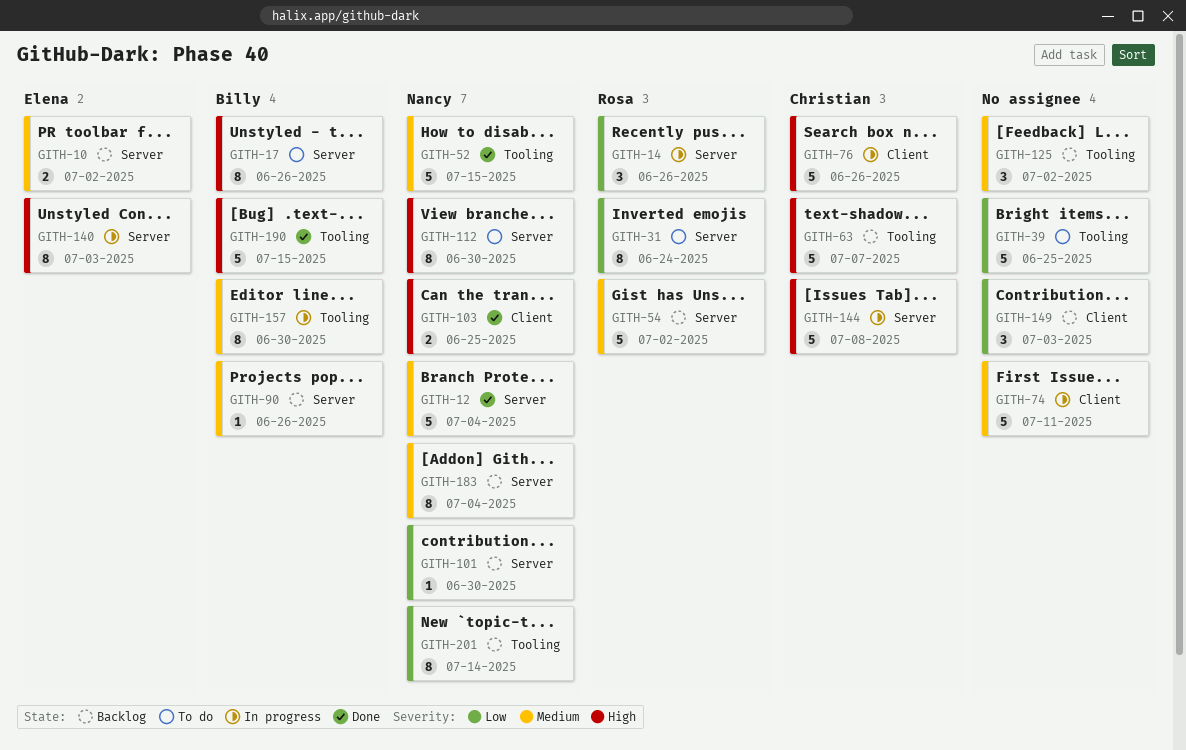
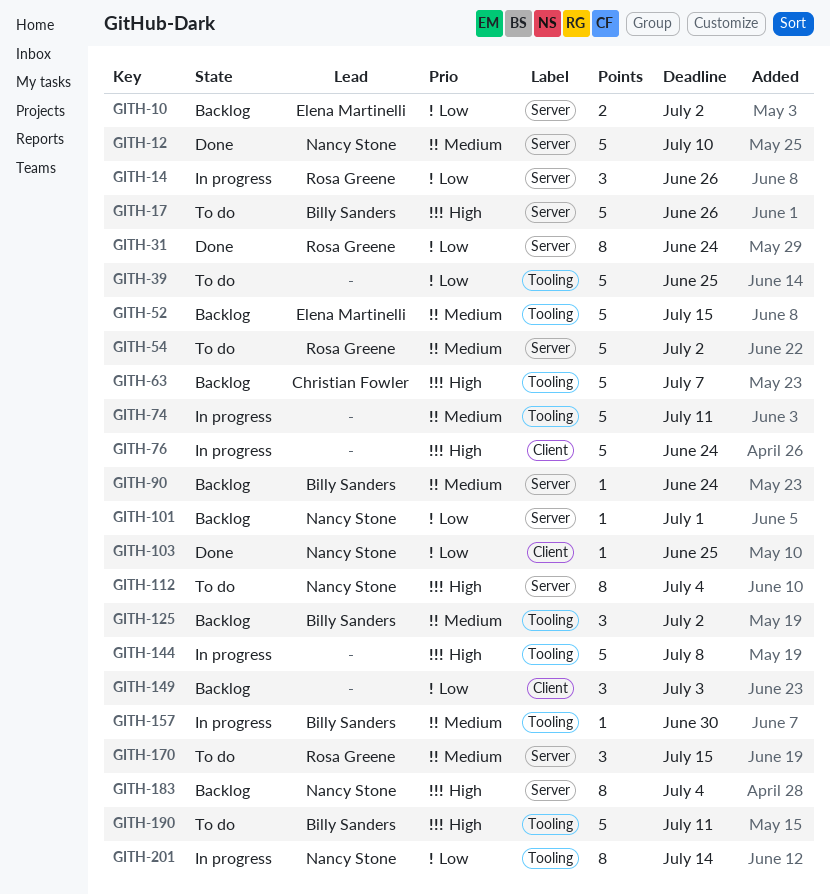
GITH-10, priority: Medium -> Low
GITH-12, due: Jul 4 -> Jul 10
GITH-17, estimate: 8 -> 5
GITH-31, status: To do -> Done
GITH-52, status: Done -> Backlog
GITH-52, owner: Nancy Stone -> Elena Martinelli
GITH-54, status: Backlog -> To do
GITH-74, label: Client -> Tooling
GITH-76, owner: Christian Fowler -> none
GITH-76, due: Jun 26 -> Jun 24
GITH-90, due: Jun 26 -> Jun 24
GITH-101, due: Jun 30 -> Jul 1
GITH-103, priority: High -> Low
GITH-103, estimate: 2 -> 1
GITH-112, due: Jun 30 -> Jul 4
GITH-125, owner: none -> Billy Sanders
GITH-140: present -> none
GITH-144, owner: Christian Fowler -> none
GITH-144, label: Server -> Tooling
GITH-157, estimate: 8 -> 1
GITH-170: none -> present
GITH-183, priority: Medium -> High
GITH-190, status: Done -> To do
GITH-190, due: Jul 15 -> Jul 11
GITH-201, status: Backlog -> In progress

